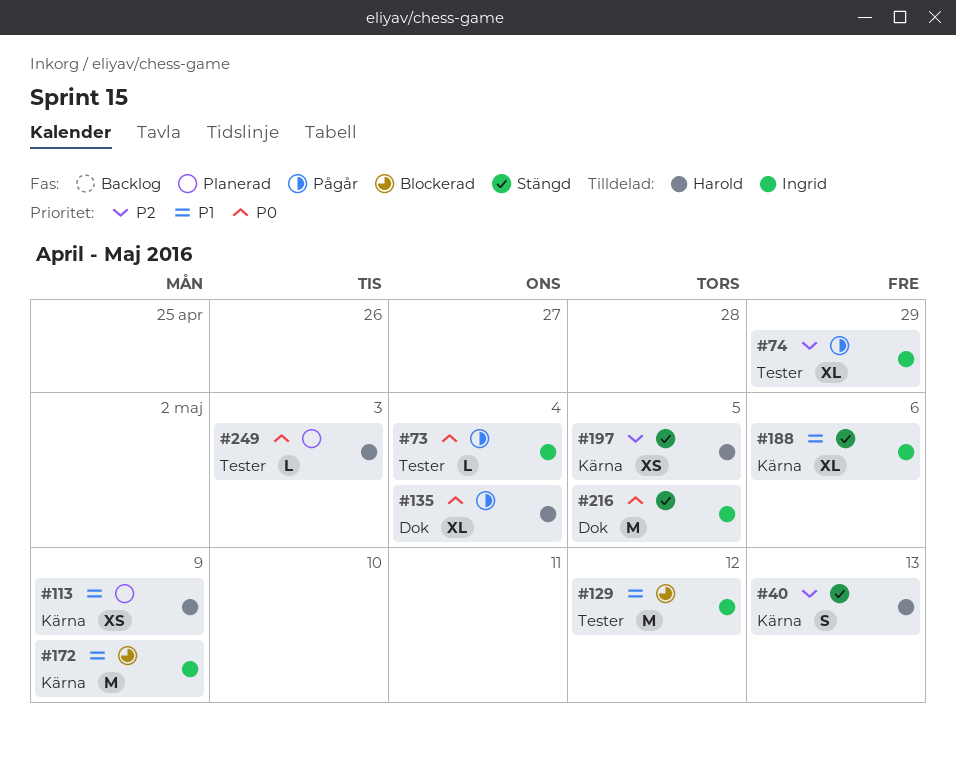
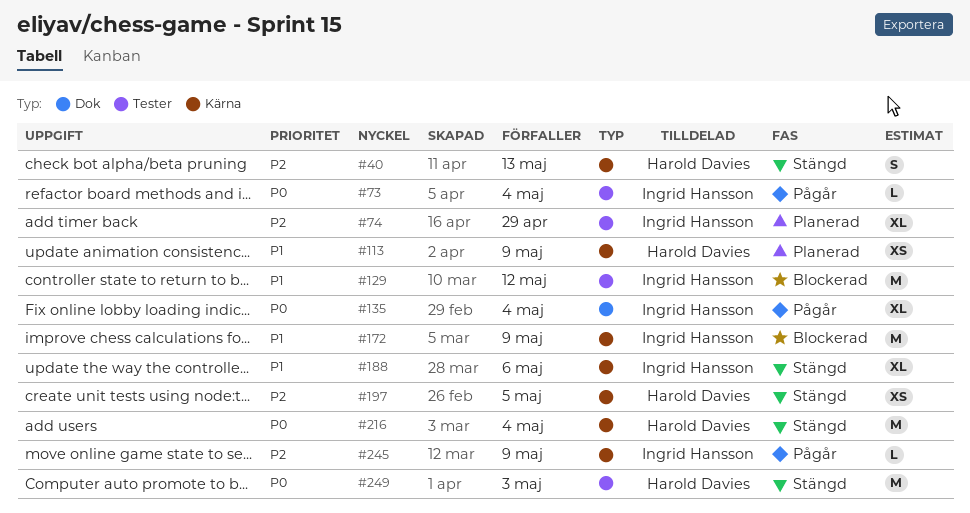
#74, status: Pågår -> Planerad
#135, owner: Harold Davies -> Ingrid Hansson
#216, owner: Ingrid Hansson -> Harold Davies
#216, label: Dok -> Kärna
#216, due: May 5 -> May 4
#245: none -> present
#249, status: Planerad -> Stängd
#249, estimate: L -> M

